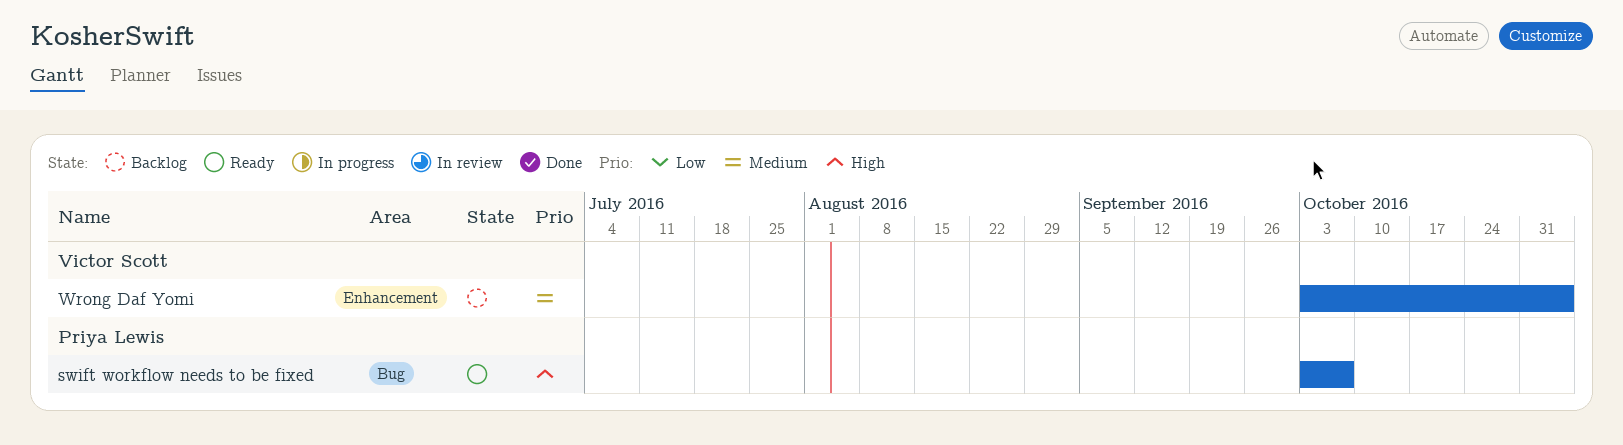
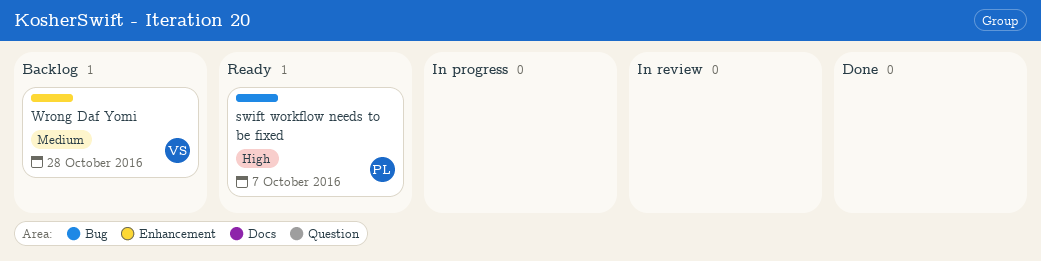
Wrong Daf Yomi, due: Nov 4 -> Oct 28

